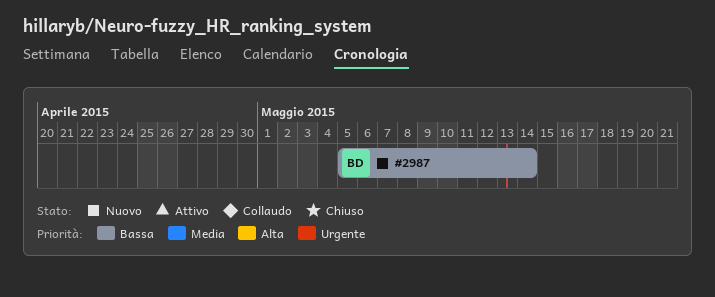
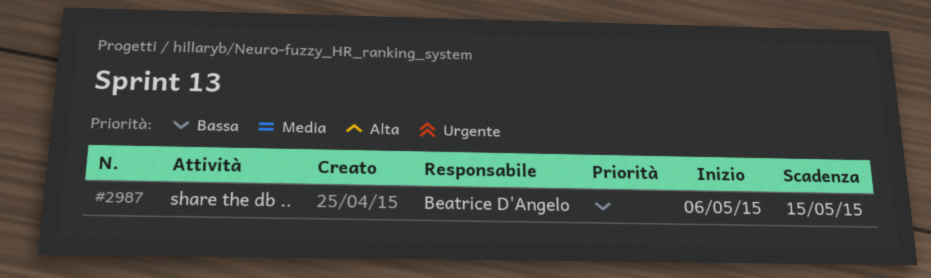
#2987, start: May 5 -> May 6
#2987, due: May 14 -> May 15

